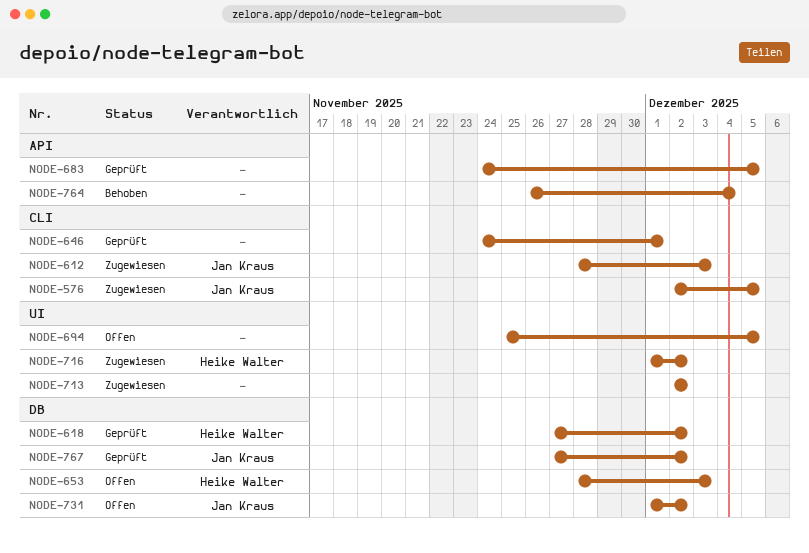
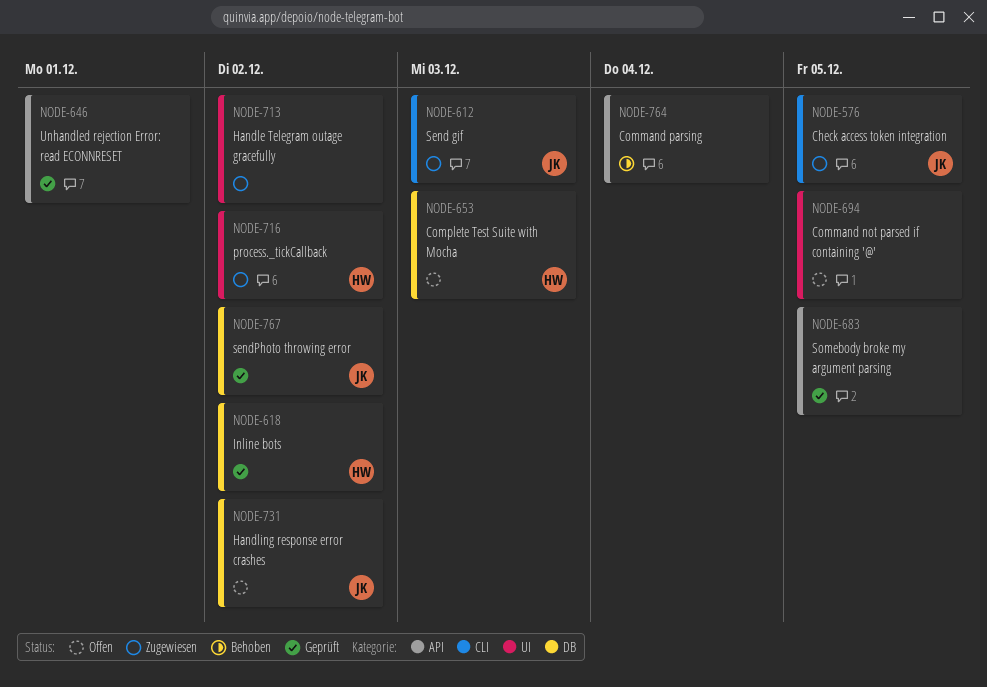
NODE-646, label: CLI -> API

